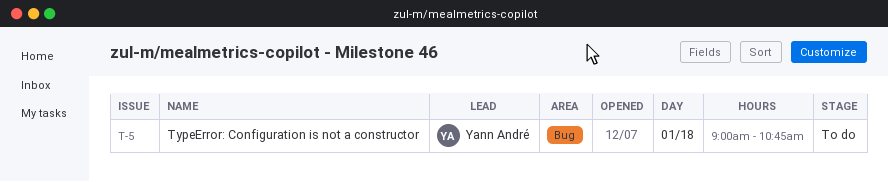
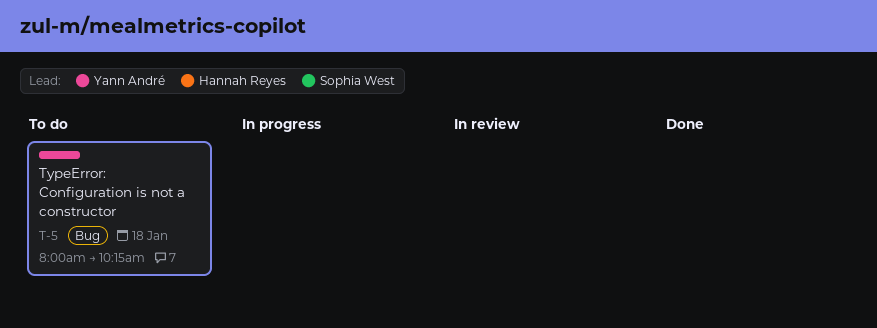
T-5, begins: 09:00 -> 08:00
T-5, ends: 10:45 -> 10:15

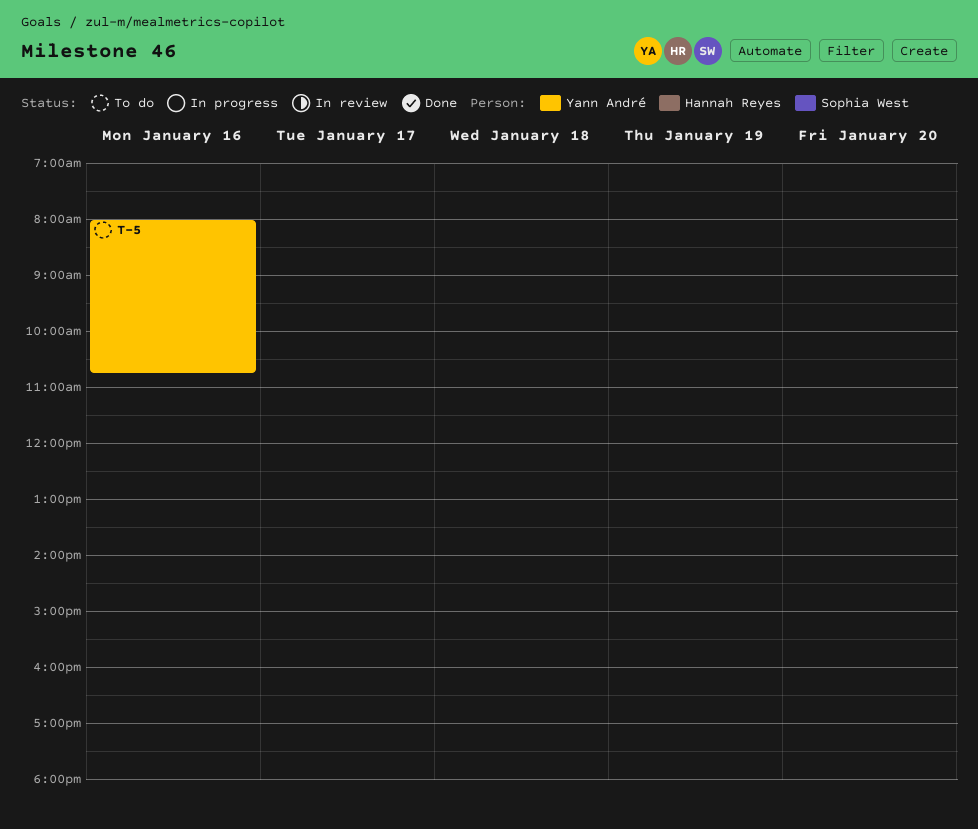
T-5, day: Jan 18 -> Jan 16
T-5, ends: 10:15 -> 10:45

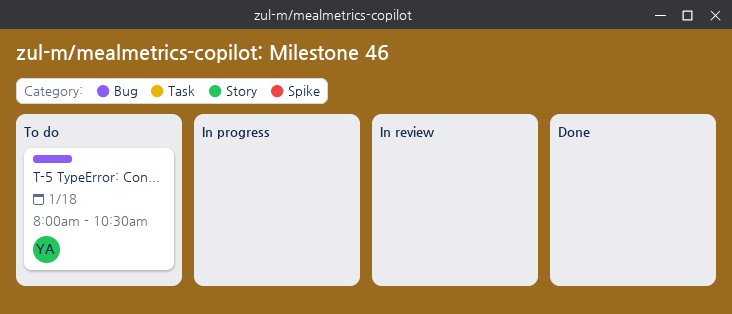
T-5, day: Jan 16 -> Jan 18
T-5, ends: 10:45 -> 10:30

